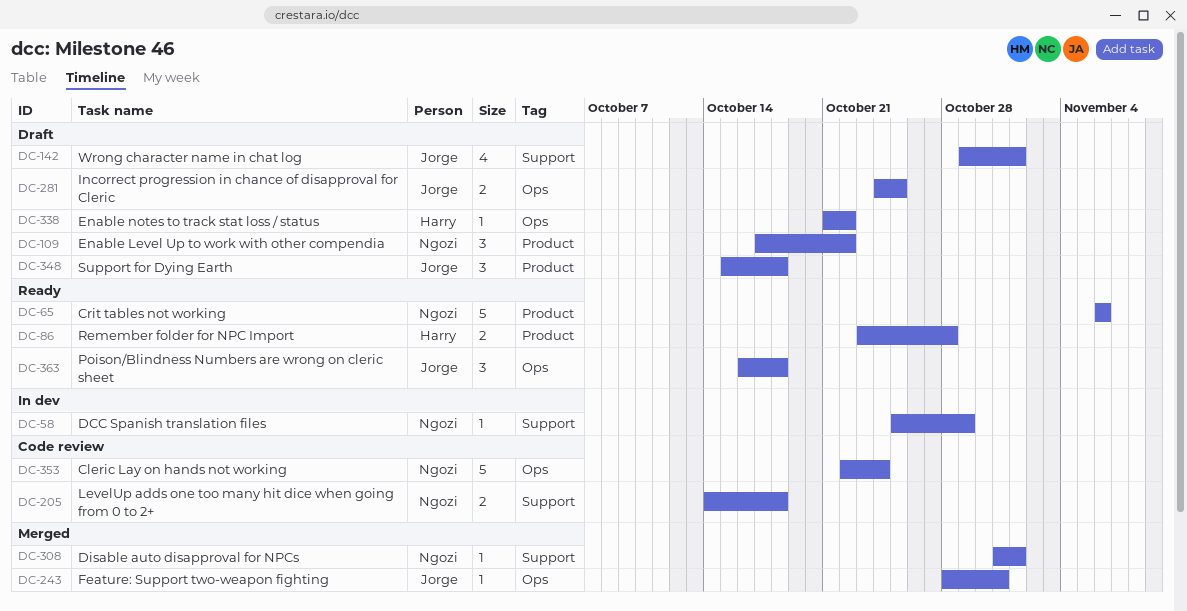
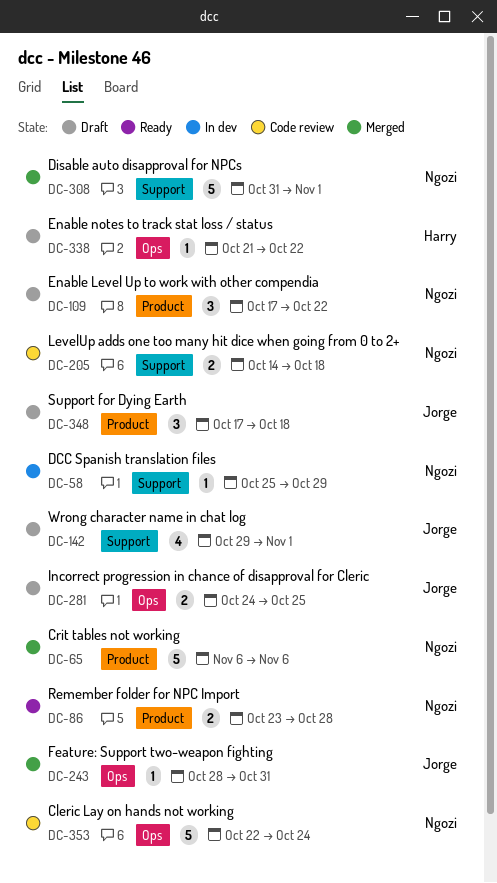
DC-65, status: Ready -> Merged
DC-86, owner: Harry -> Ngozi
DC-308, estimate: 1 -> 5
DC-348, start: Oct 15 -> Oct 17
DC-363: present -> none

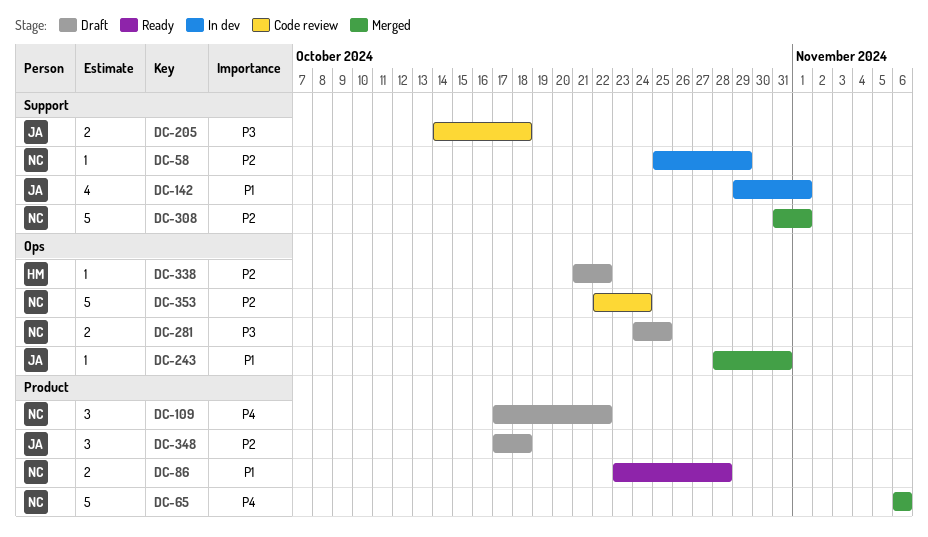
DC-142, status: Draft -> In dev
DC-205, owner: Ngozi -> Jorge
DC-281, owner: Jorge -> Ngozi

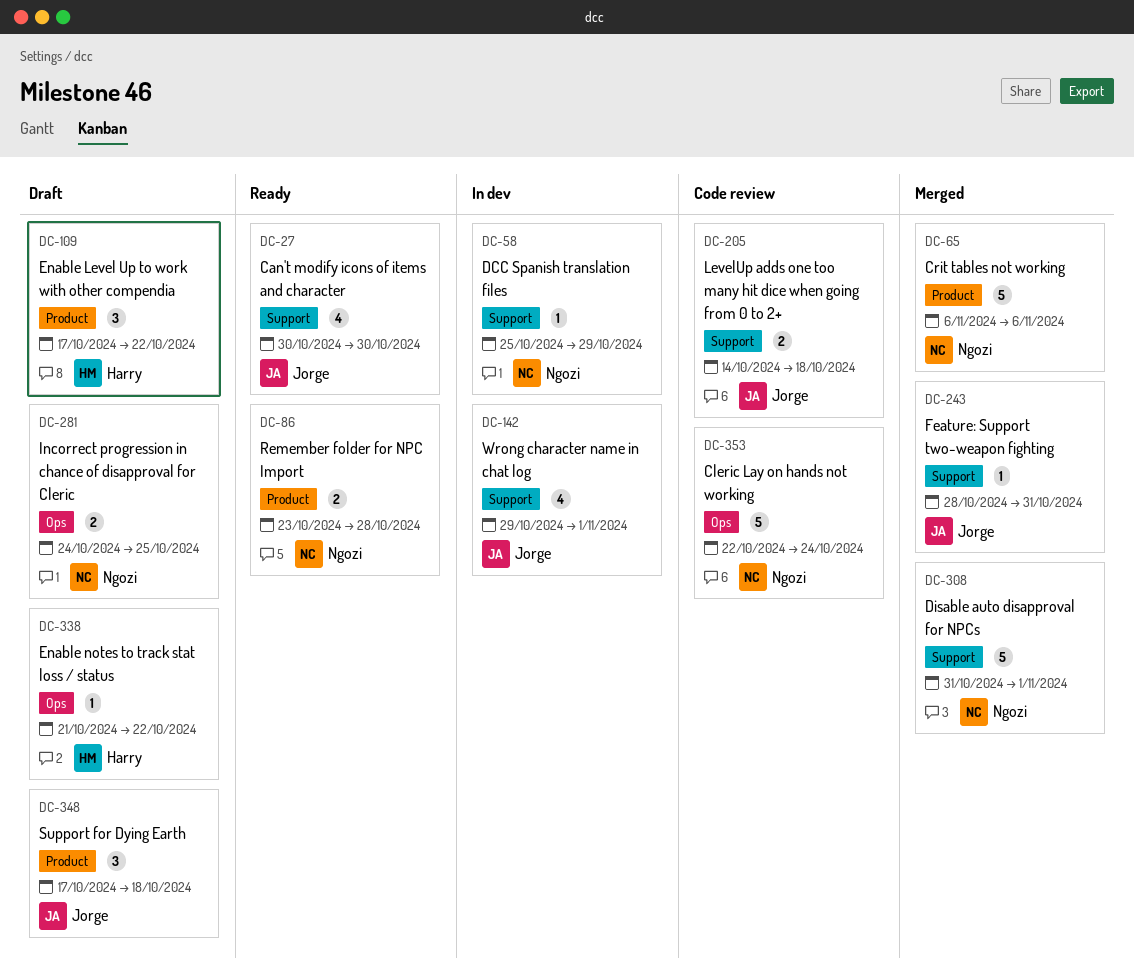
DC-27: none -> present
DC-109, owner: Ngozi -> Harry
DC-243, label: Ops -> Support

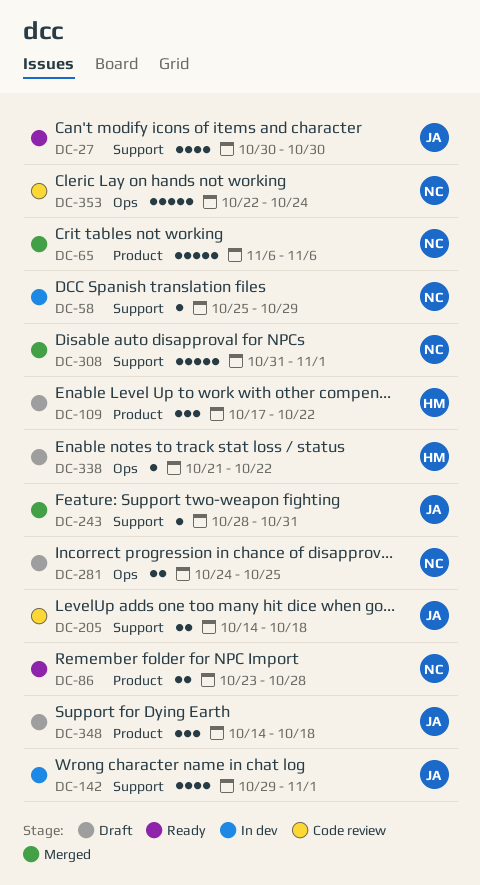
DC-348, start: Oct 17 -> Oct 14

